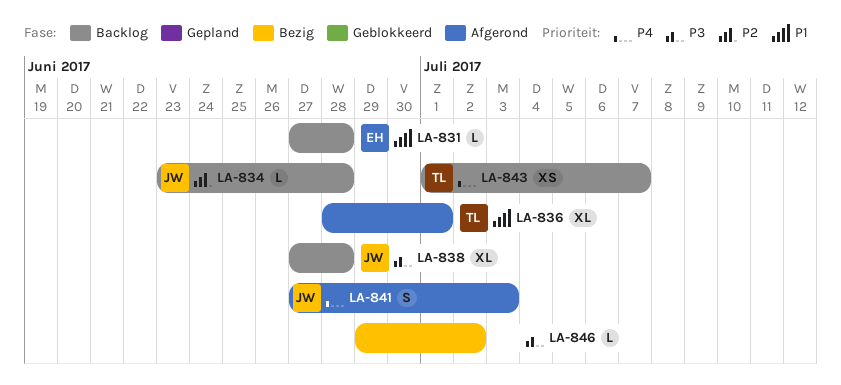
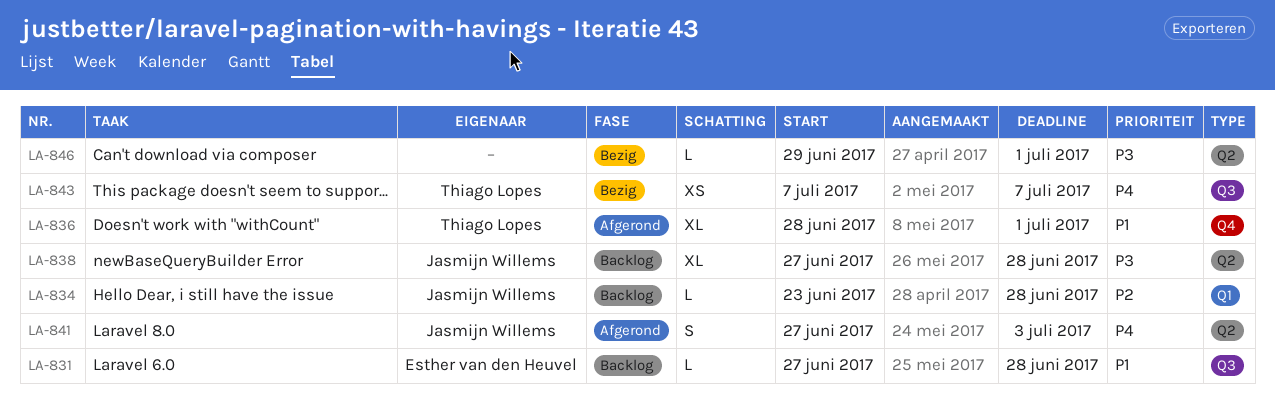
LA-843, status: Backlog -> Bezig
LA-843, start: Jul 1 -> Jul 7
LA-846, due: Jul 2 -> Jul 1

